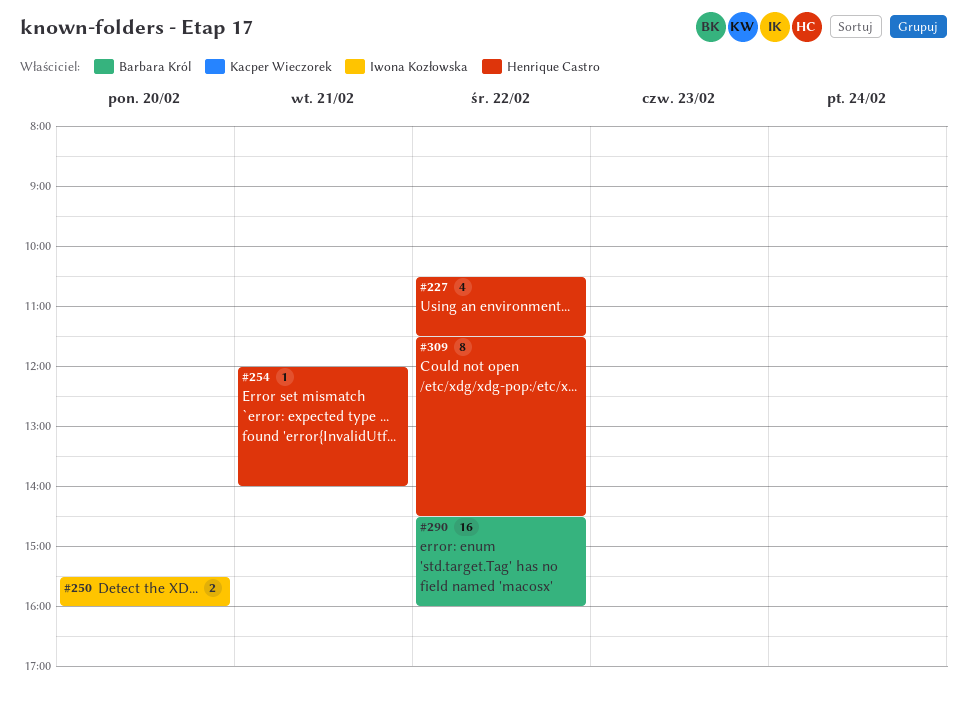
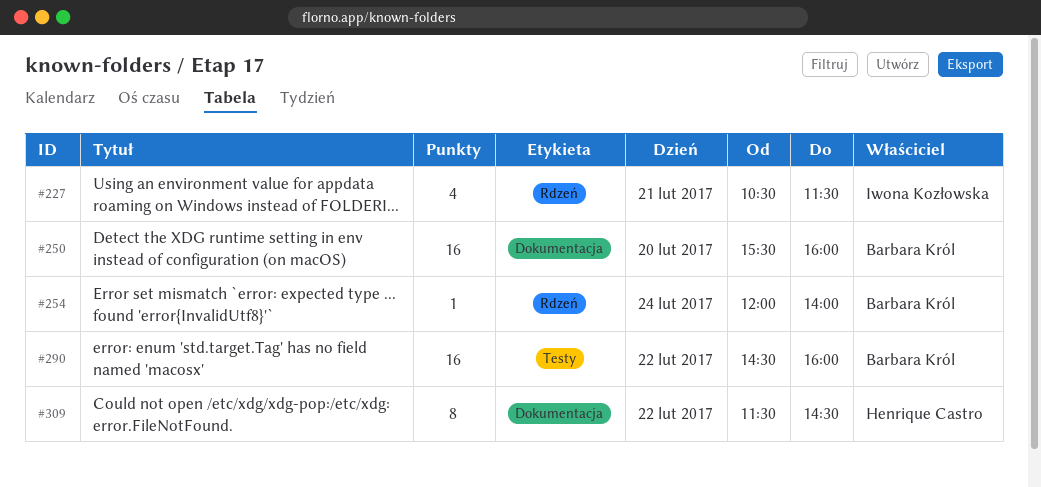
#227, owner: Henrique Castro -> Iwona Kozłowska
#227, day: Feb 22 -> Feb 21
#250, owner: Iwona Kozłowska -> Barbara Król
#250, estimate: 2 -> 16
#254, owner: Henrique Castro -> Barbara Król
#254, day: Feb 21 -> Feb 24

